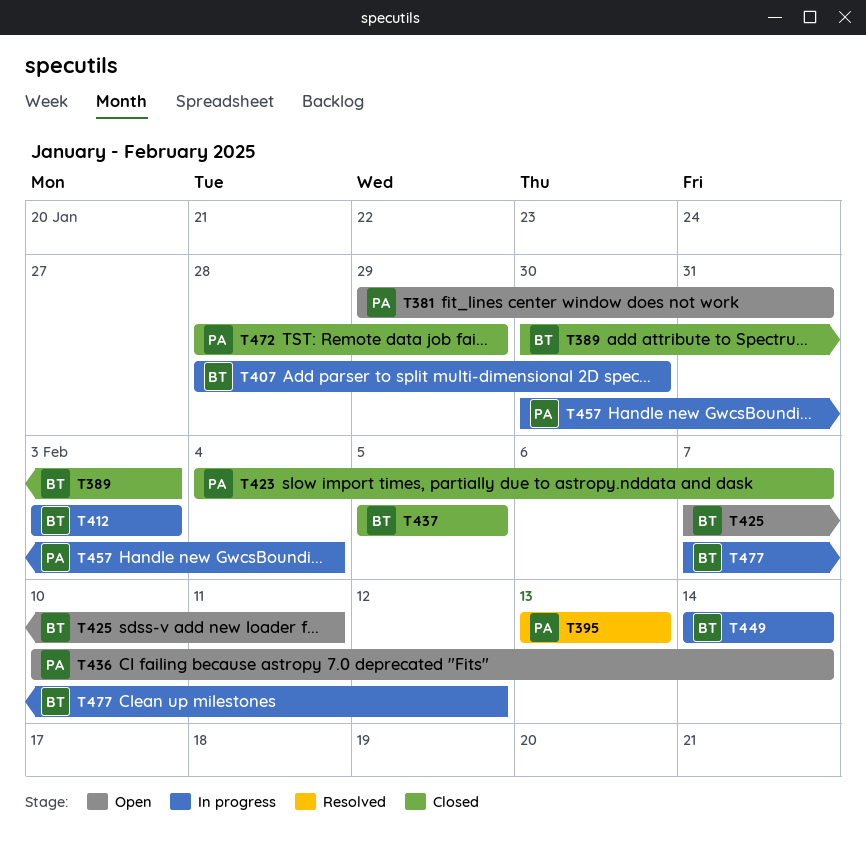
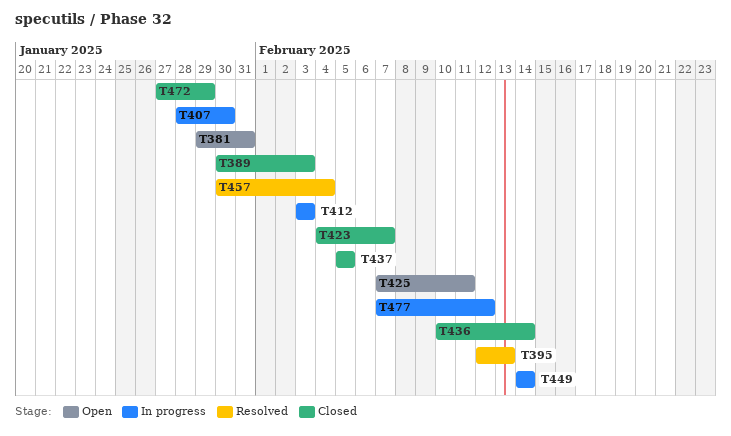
T395, start: Feb 13 -> Feb 12
T436, status: Open -> Closed
T457, status: In progress -> Resolved
T472, start: Jan 28 -> Jan 27

